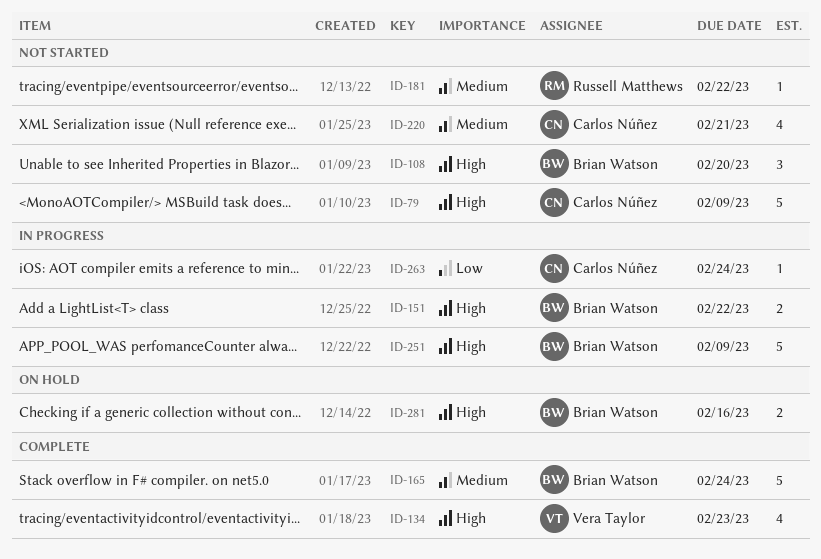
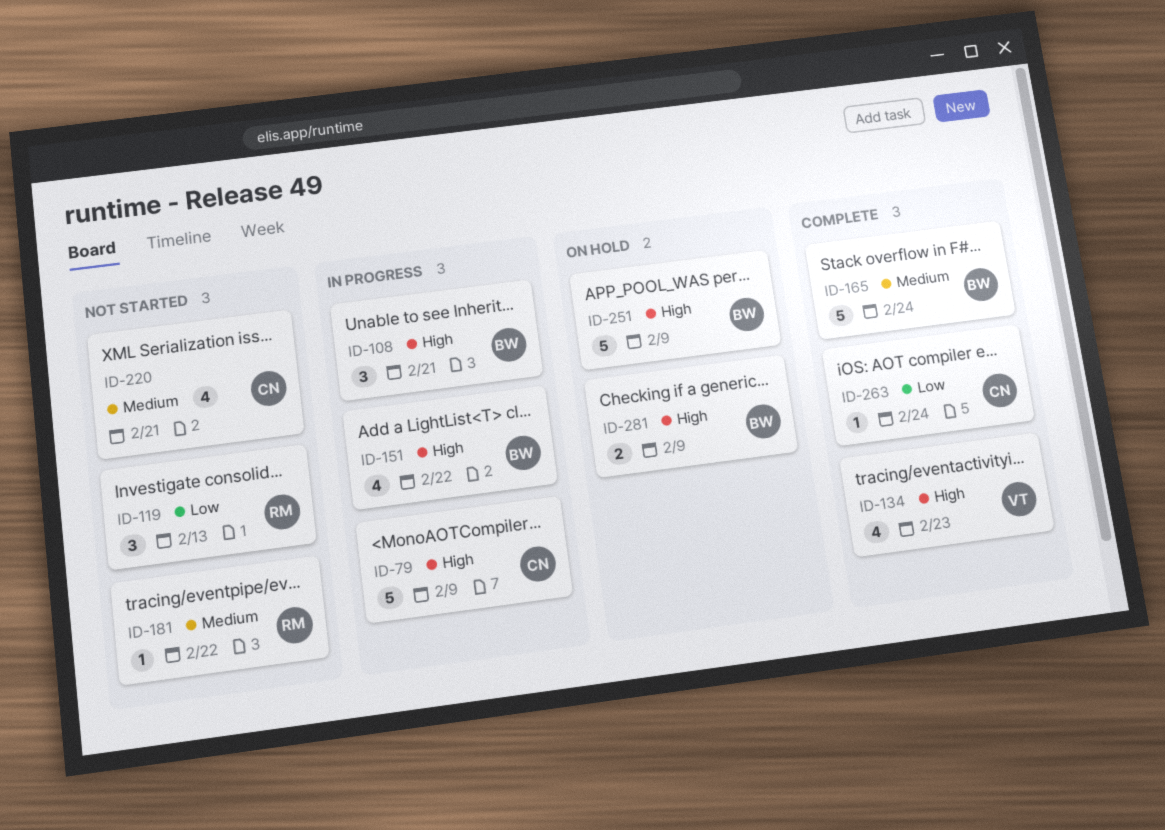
ID-79, status: Not started -> In progress
ID-108, status: Not started -> In progress
ID-108, due: Feb 20 -> Feb 21
ID-119: none -> present
ID-151, estimate: 2 -> 4
ID-251, status: In progress -> On hold
ID-263, status: In progress -> Complete
ID-281, due: Feb 16 -> Feb 9

